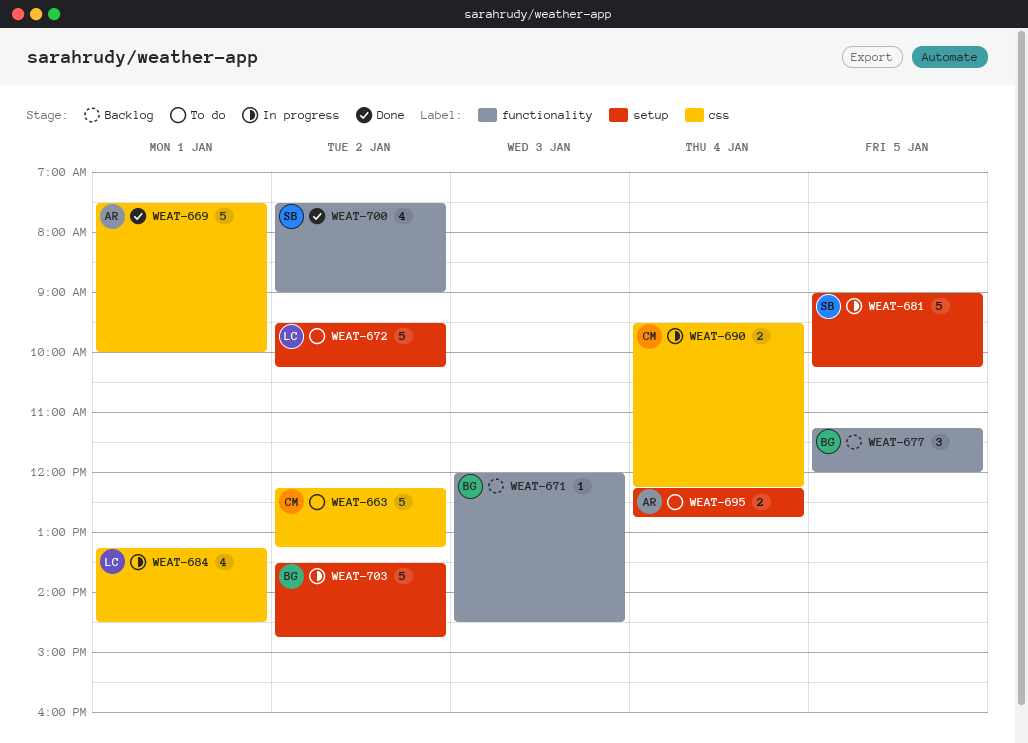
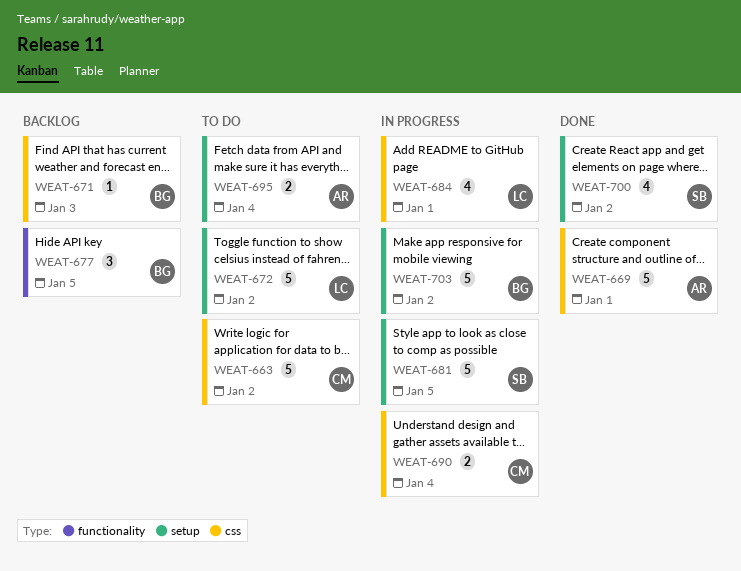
WEAT-671, label: functionality -> css
WEAT-700, label: functionality -> setup

